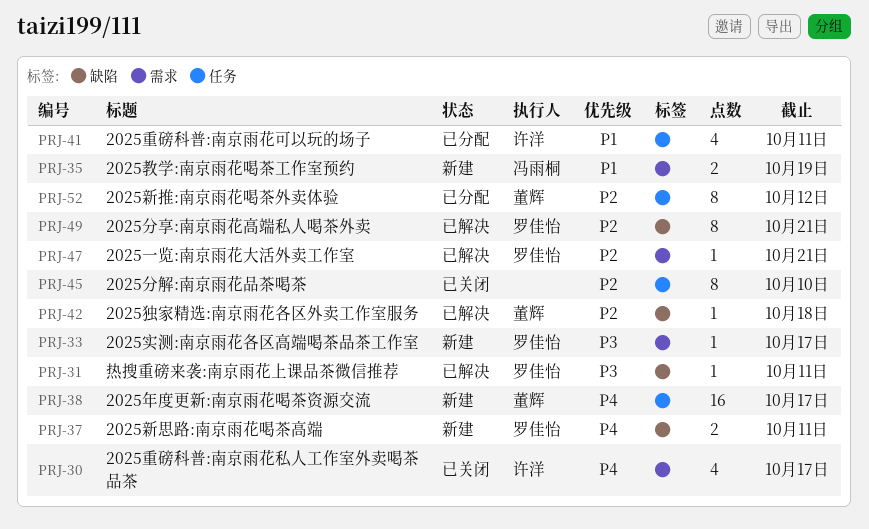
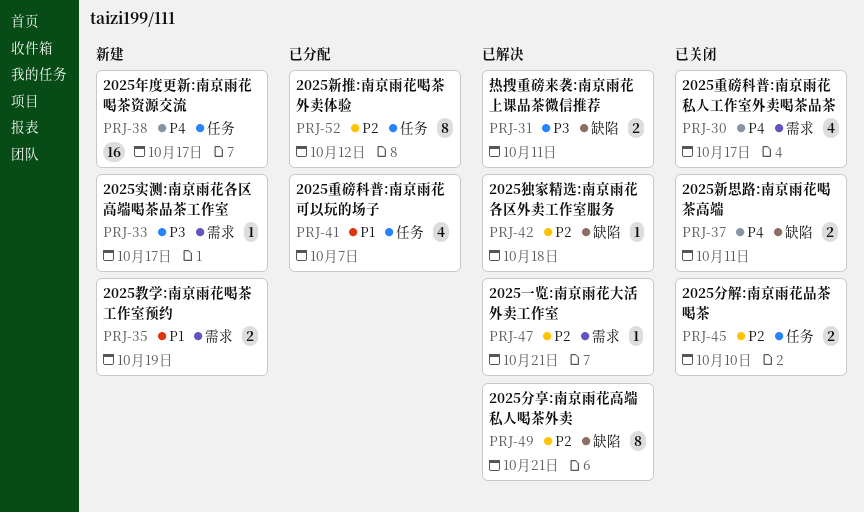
PRJ-31, estimate: 1 -> 2
PRJ-37, status: 新建 -> 已关闭
PRJ-41, due: Oct 11 -> Oct 7
PRJ-45, estimate: 8 -> 2

